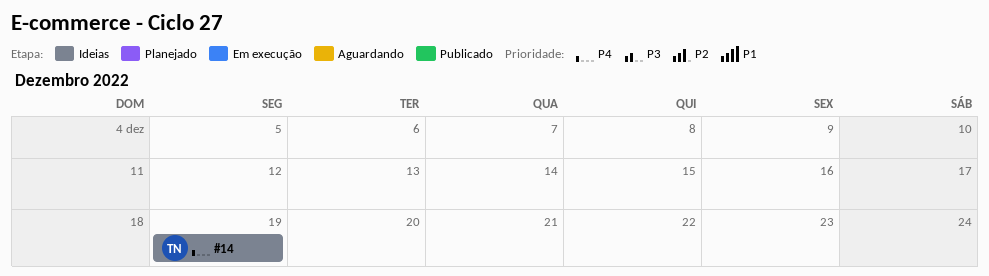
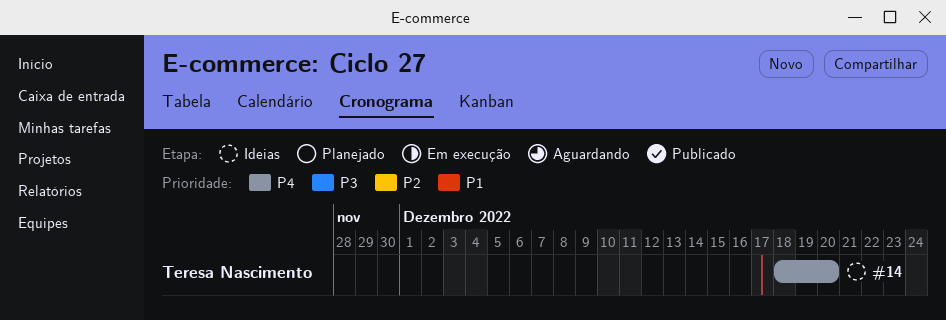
#14, start: Dec 19 -> Dec 18
#14, due: Dec 19 -> Dec 20

